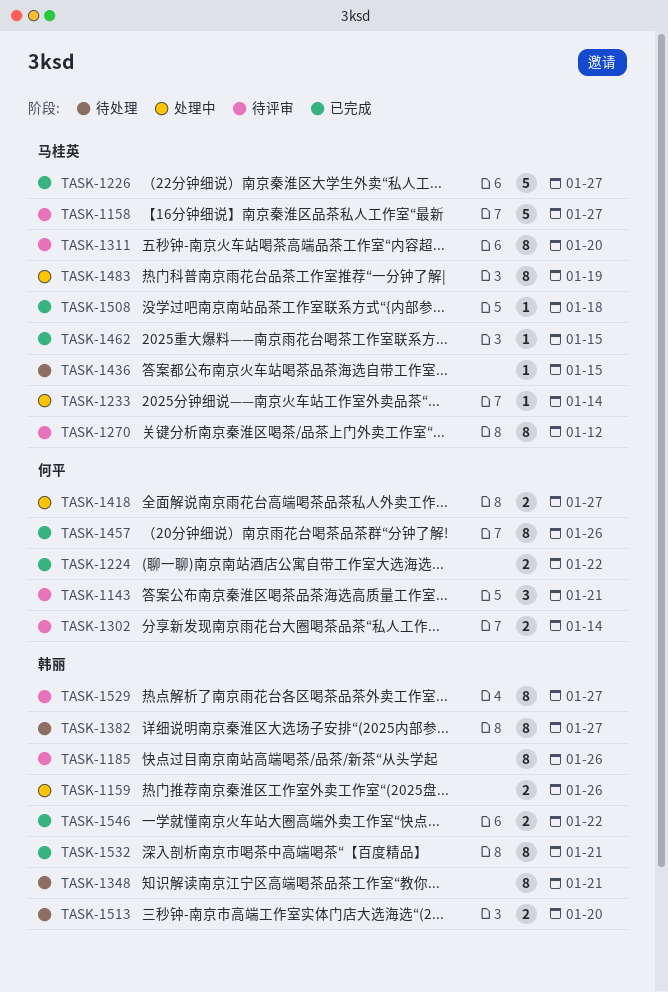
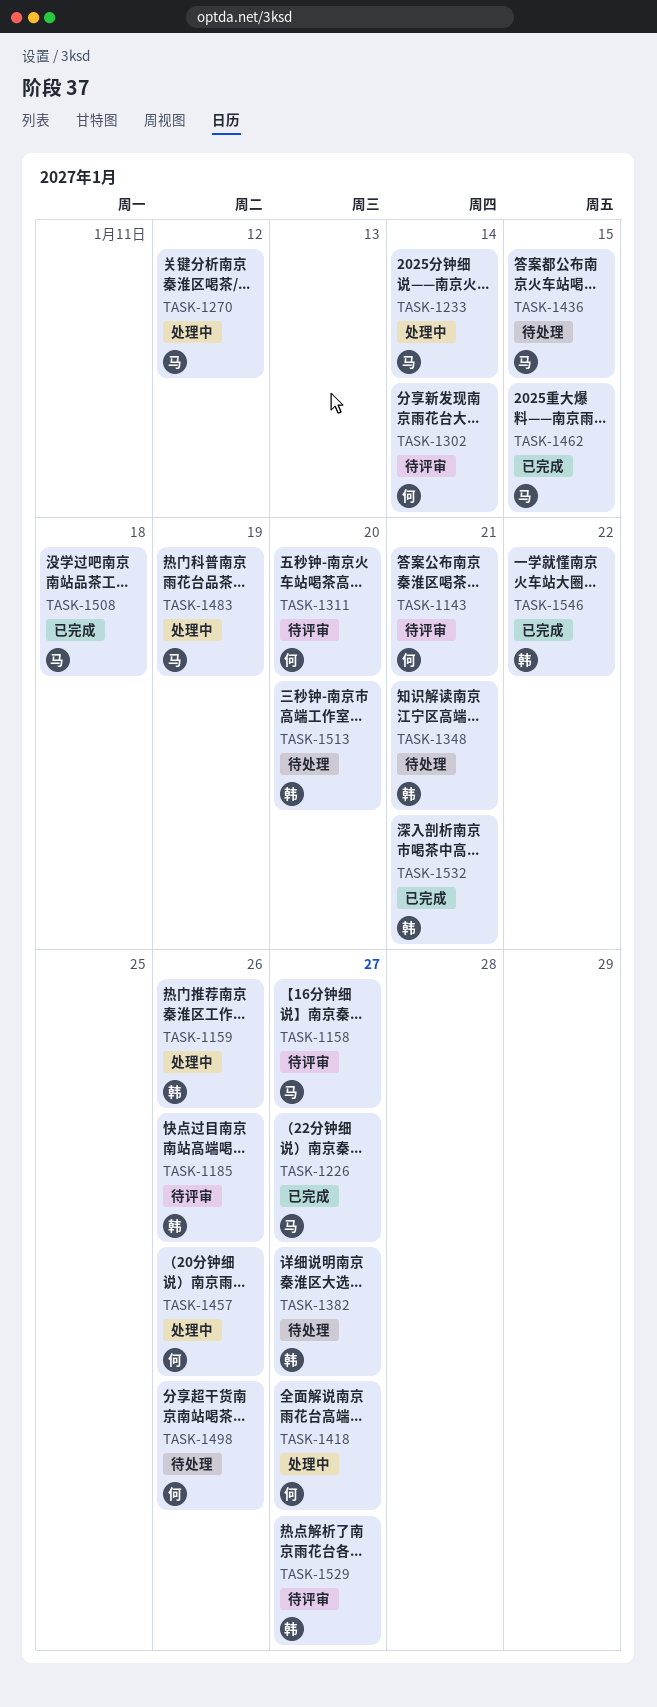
TASK-1224: present -> none
TASK-1270, status: 待评审 -> 处理中
TASK-1311, owner: 马桂英 -> 何平
TASK-1457, status: 已完成 -> 处理中
TASK-1498: none -> present

